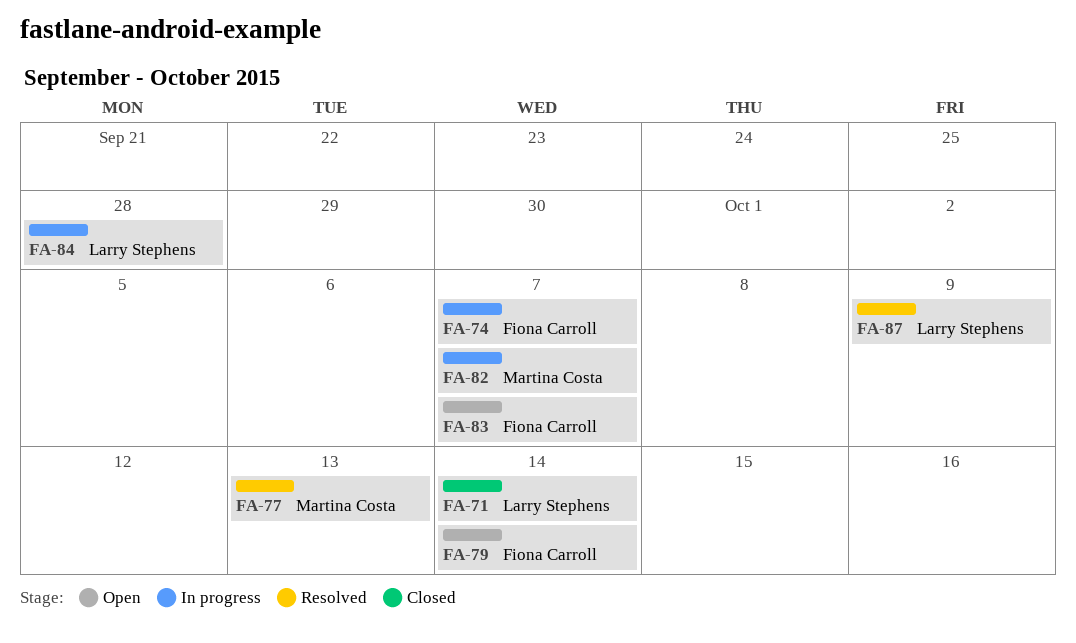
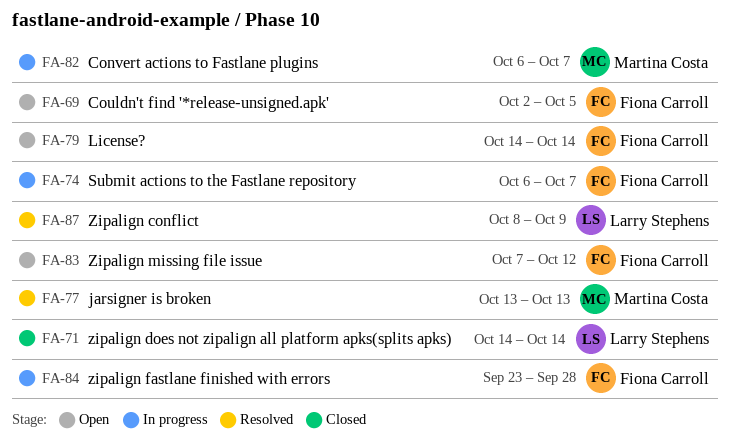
FA-69: none -> present
FA-83, due: Oct 7 -> Oct 12
FA-84, owner: Larry Stephens -> Fiona Carroll

